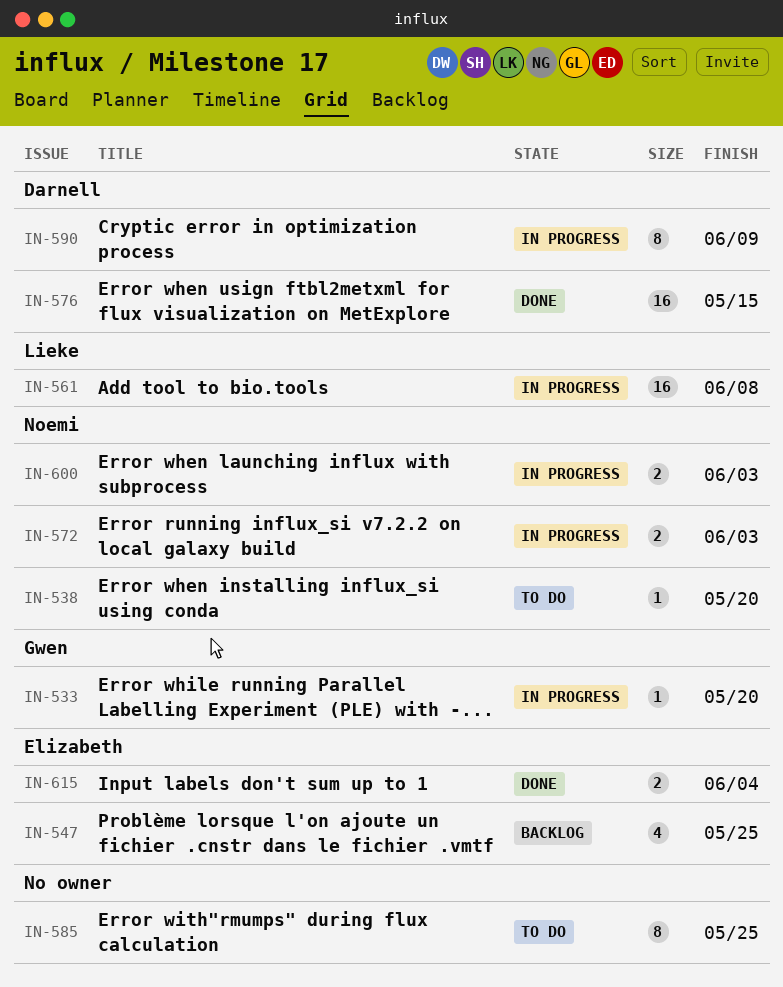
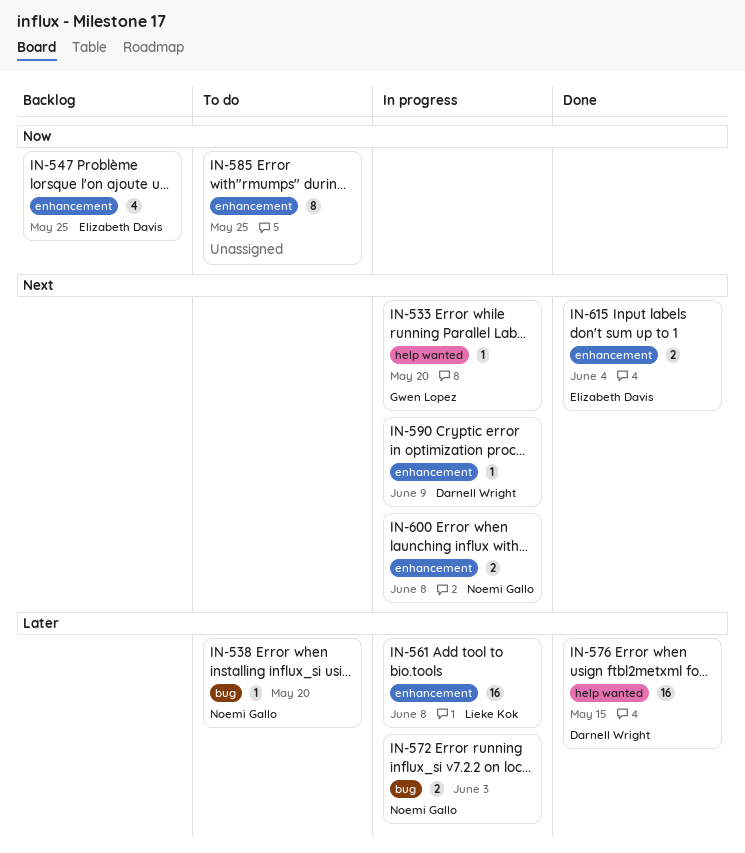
IN-590, estimate: 8 -> 1
IN-600, due: Jun 3 -> Jun 8

